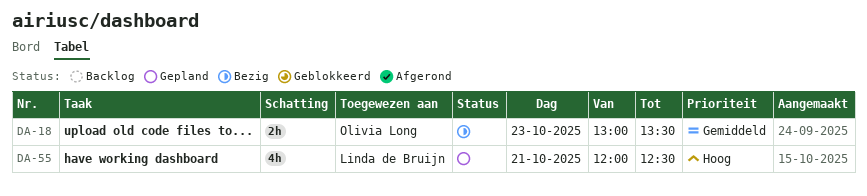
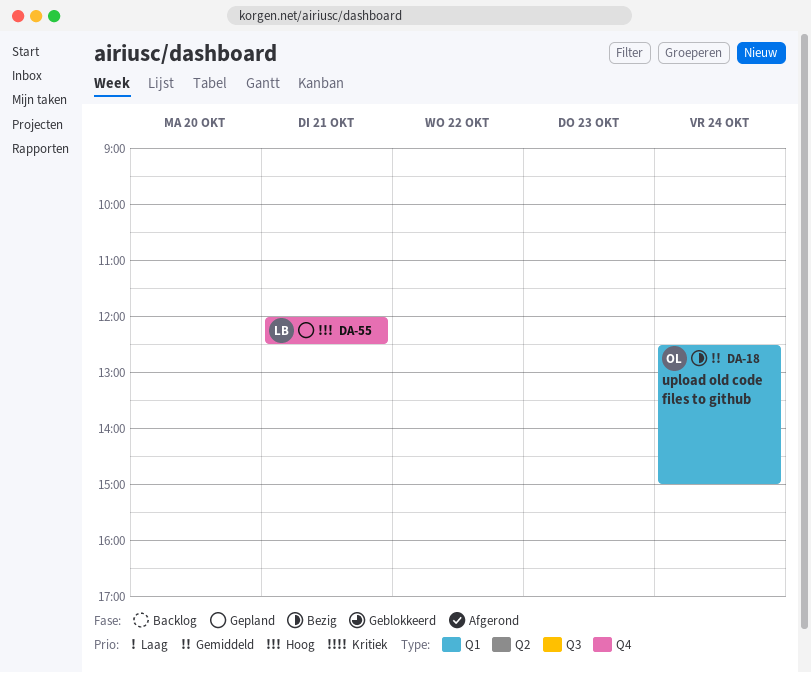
DA-18, day: Oct 23 -> Oct 24
DA-18, begins: 13:00 -> 12:30
DA-18, ends: 13:30 -> 15:00

